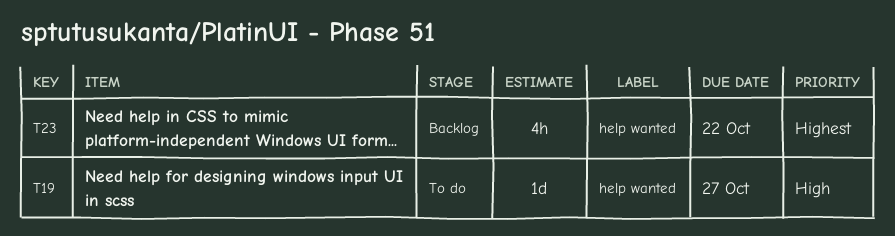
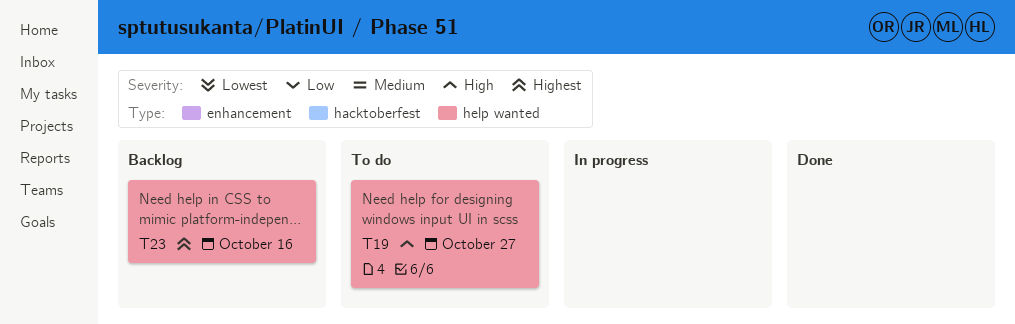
T23, due: Oct 22 -> Oct 16

